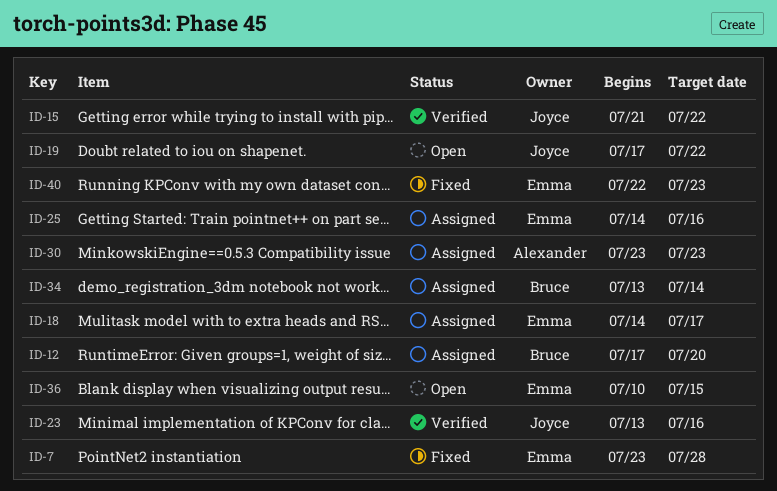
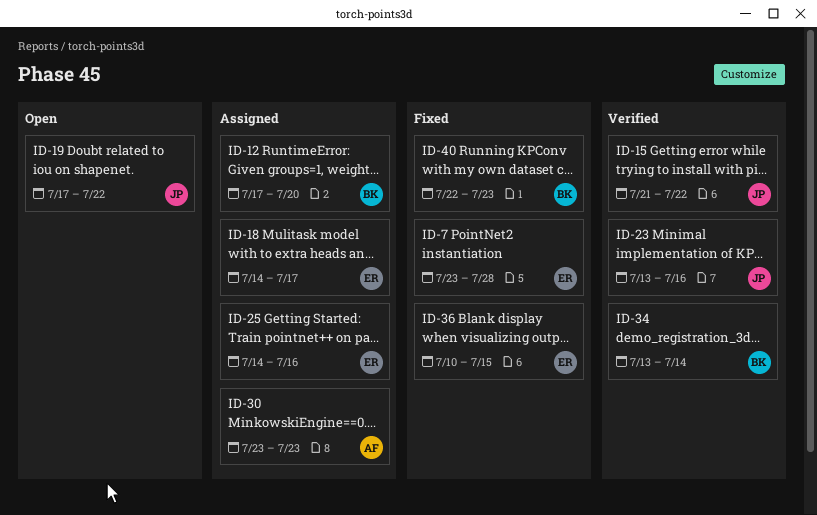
ID-34, status: Assigned -> Verified
ID-36, status: Open -> Fixed
ID-40, owner: Emma -> Bruce

